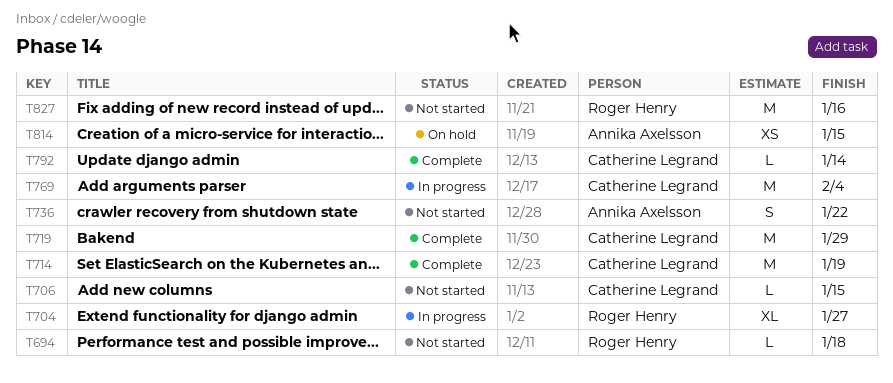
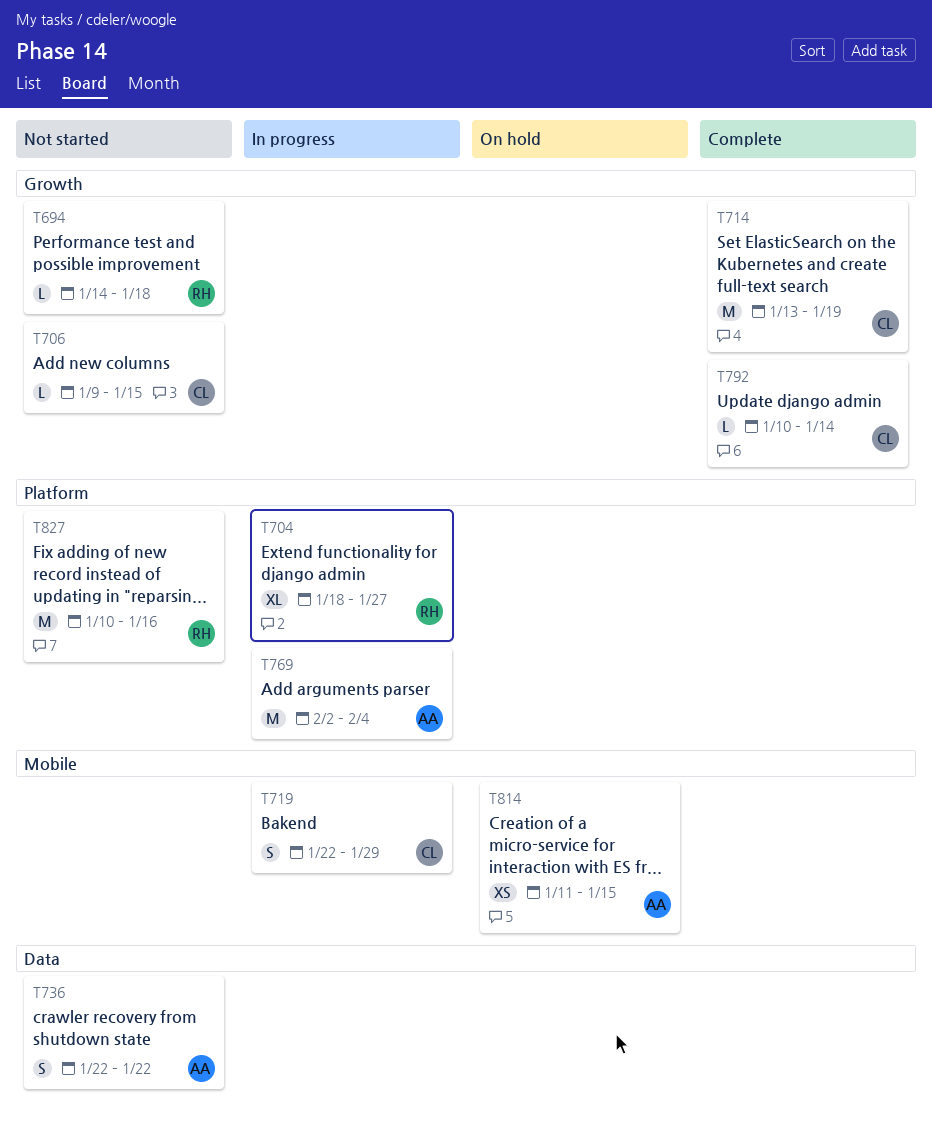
T719, status: Complete -> In progress
T719, estimate: M -> S
T769, owner: Catherine Legrand -> Annika Axelsson

